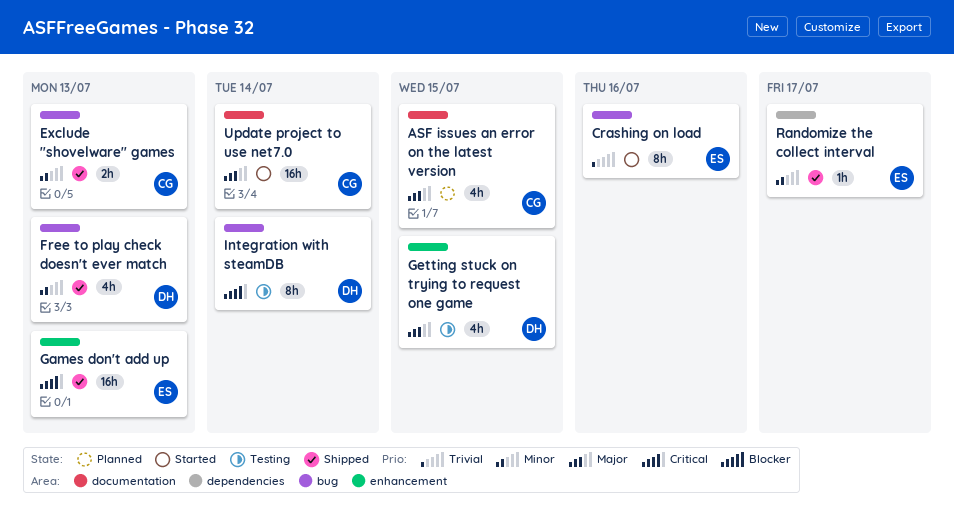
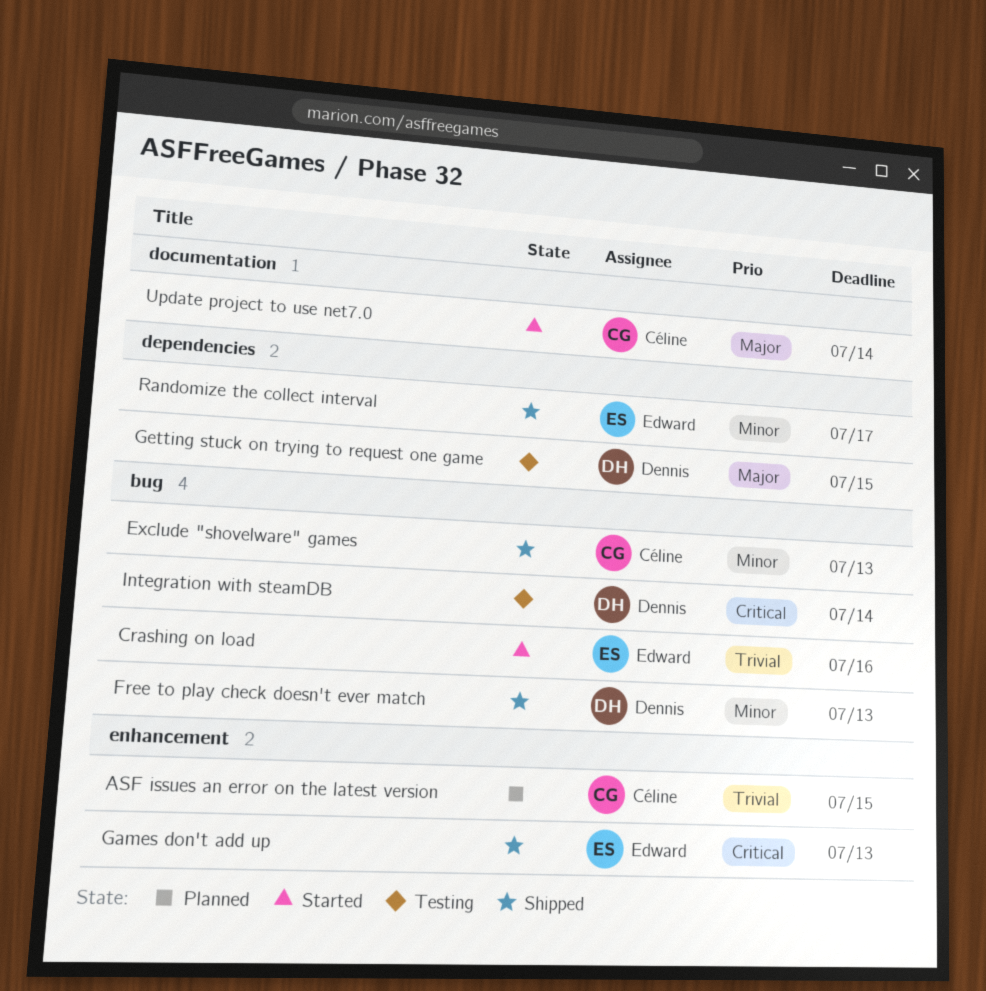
ASF issues an error on the latest version, priority: Major -> Trivial
ASF issues an error on the latest version, label: documentation -> enhancement
Getting stuck on trying to request one game, label: enhancement -> dependencies

